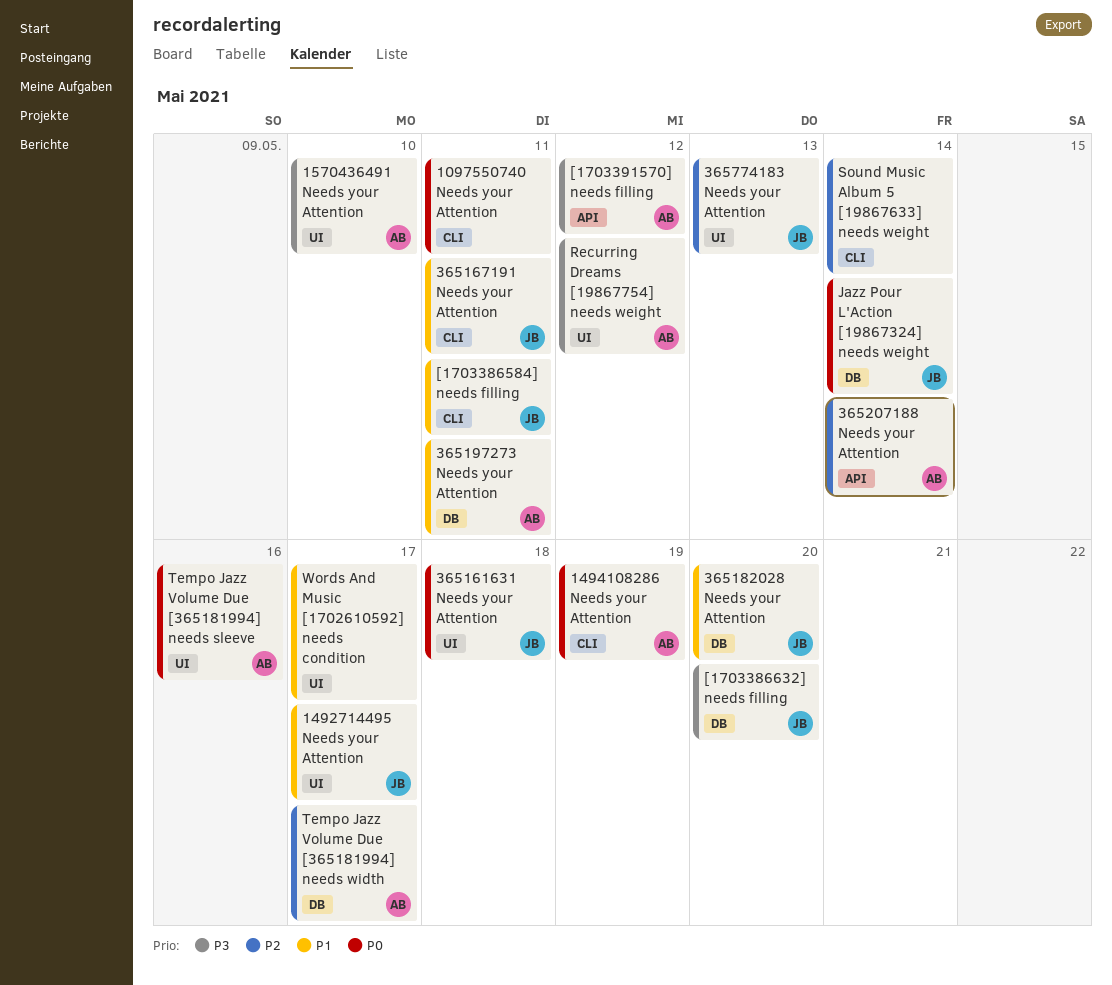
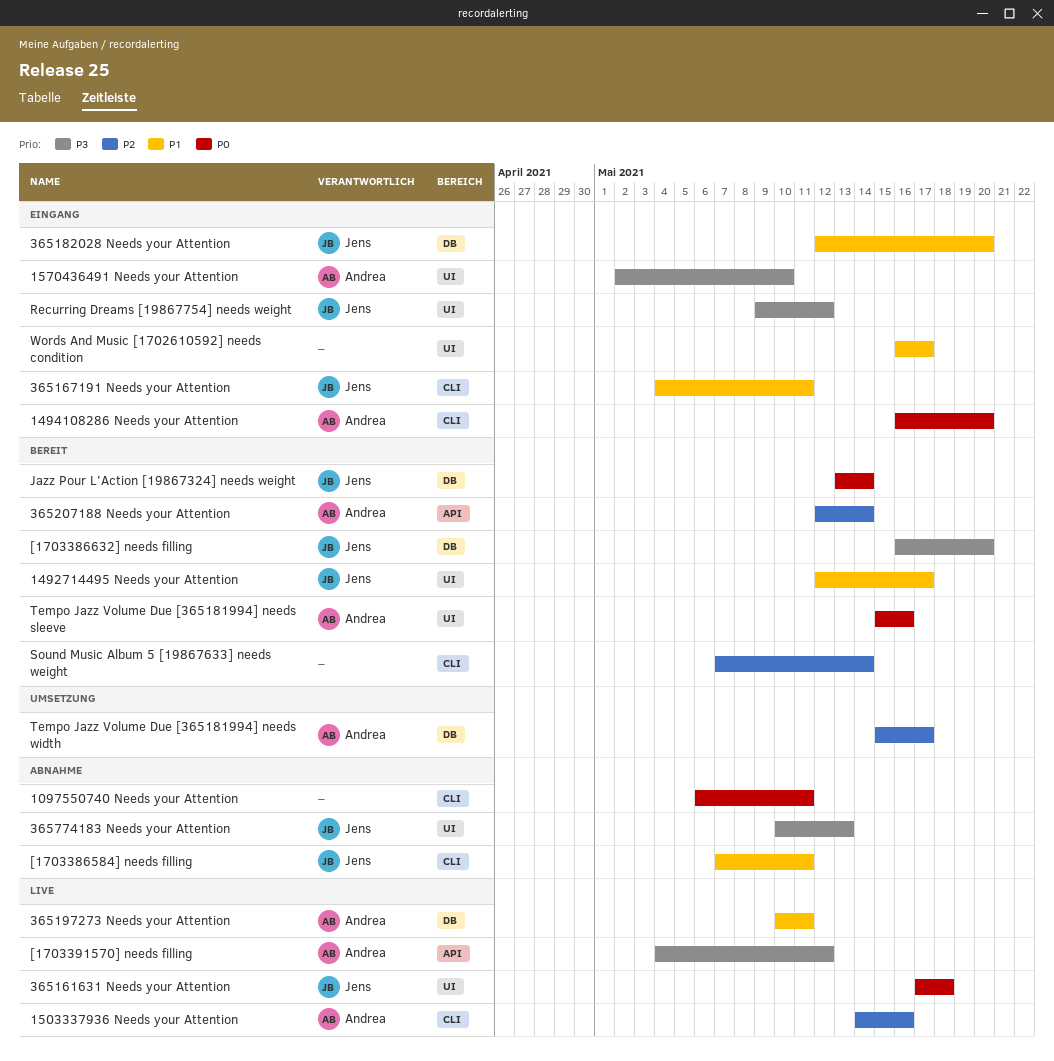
1494108286 Needs your Attention, due: May 19 -> May 20
1503337936 Needs your Attention: none -> present
365774183 Needs your Attention, priority: P2 -> P3
Recurring Dreams [19867754] needs weight, owner: Andrea -> Jens

